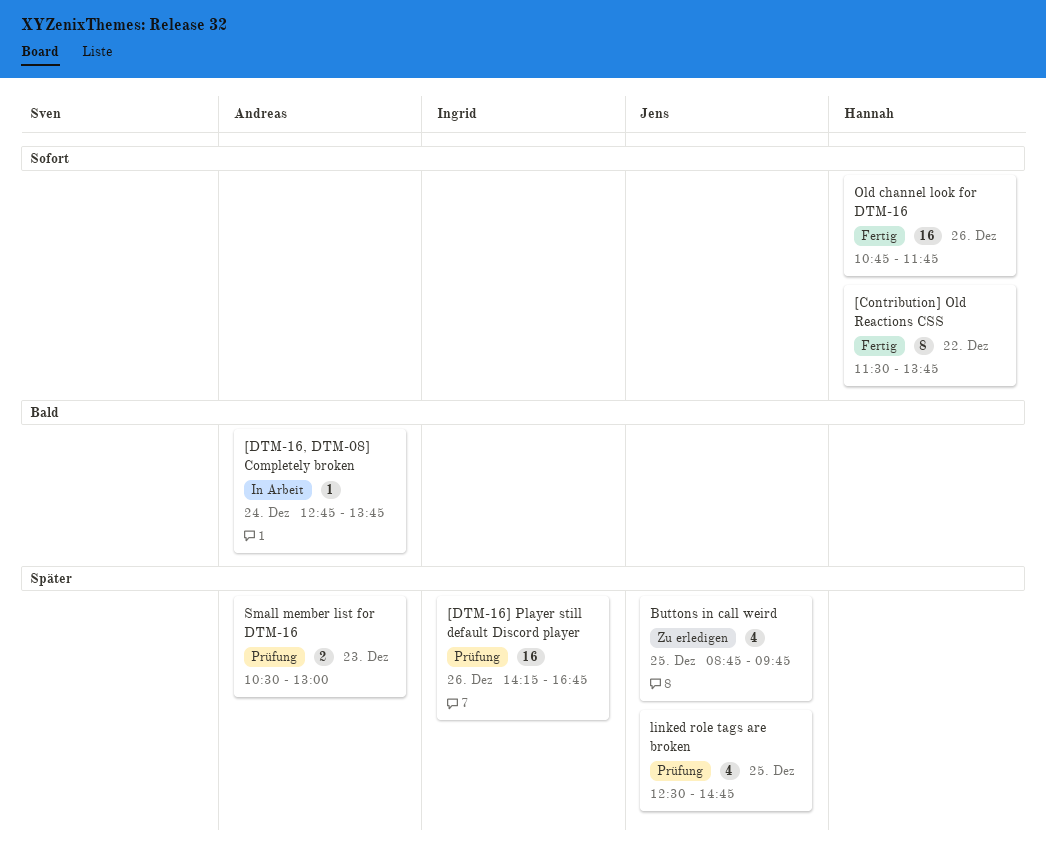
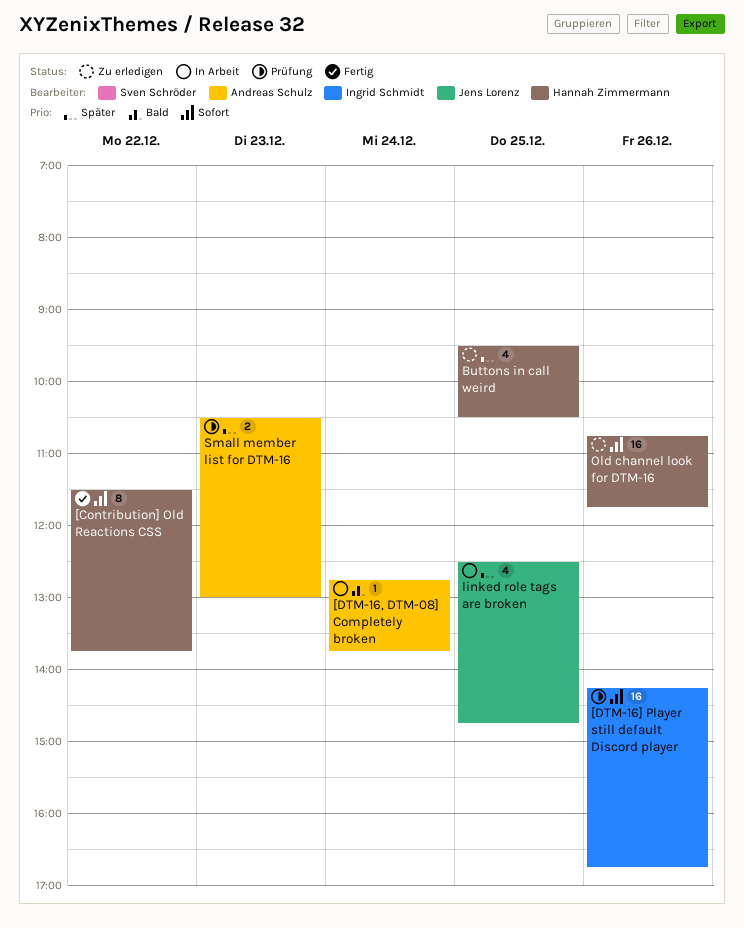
[DTM-16] Player still default Discord player, priority: Später -> Sofort
Buttons in call weird, owner: Jens Lorenz -> Hannah Zimmermann
Buttons in call weird, begins: 08:45 -> 09:30
Buttons in call weird, ends: 09:45 -> 10:30
linked role tags are broken, status: Prüfung -> In Arbeit
Old channel look for DTM-16, status: Fertig -> Zu erledigen

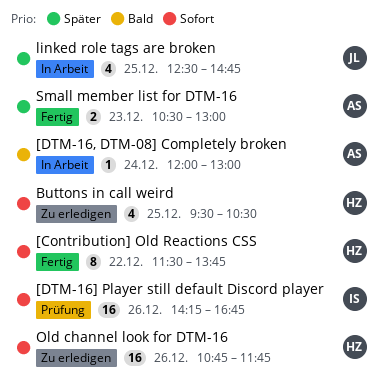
[DTM-16, DTM-08] Completely broken, begins: 12:45 -> 12:00
[DTM-16, DTM-08] Completely broken, ends: 13:45 -> 13:00
Buttons in call weird, priority: Später -> Sofort
Small member list for DTM-16, status: Prüfung -> Fertig

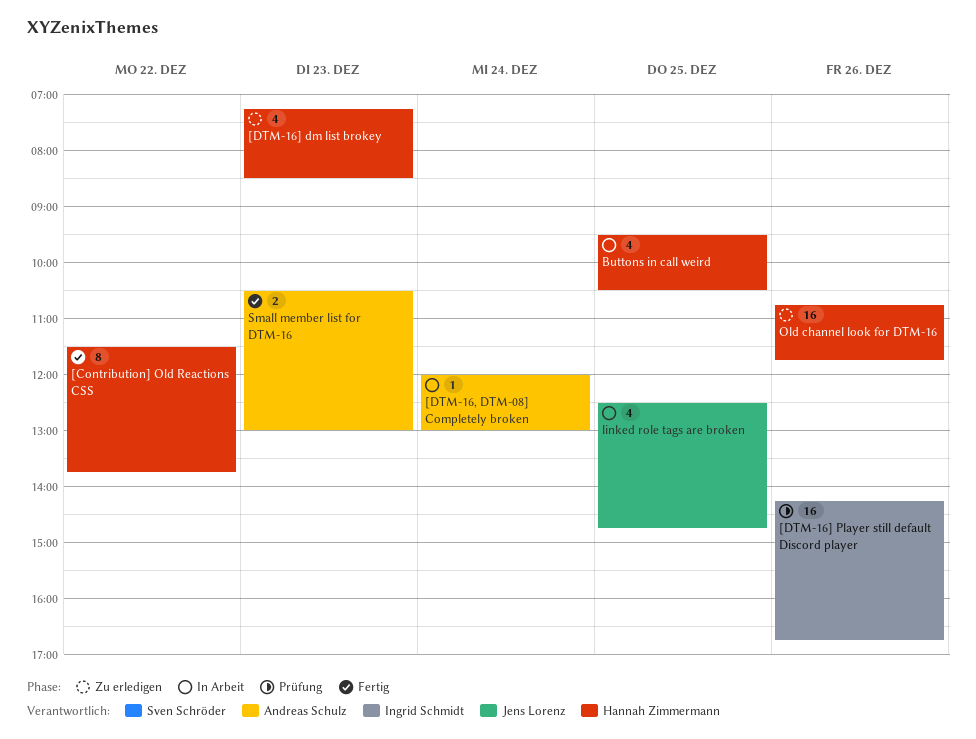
[DTM-16] dm list brokey: none -> present
Buttons in call weird, status: Zu erledigen -> In Arbeit

